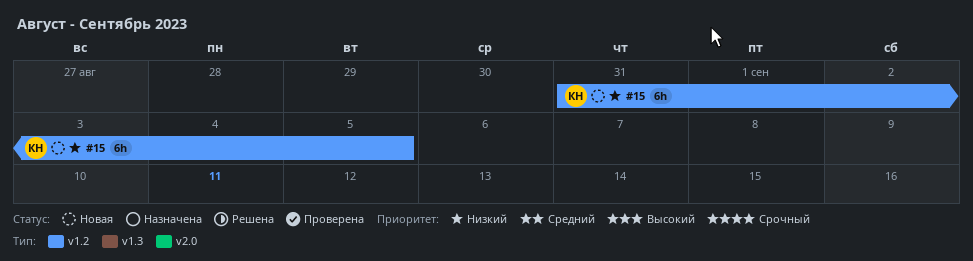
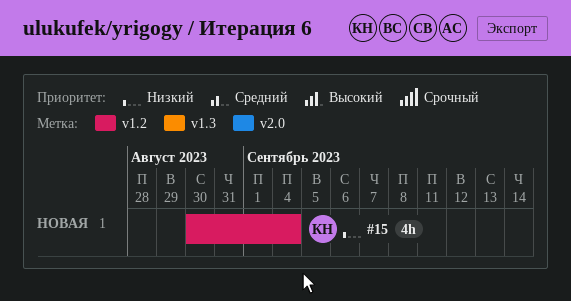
#15, estimate: 6h -> 4h
#15, start: Aug 31 -> Aug 30
#15, due: Sep 5 -> Sep 4

